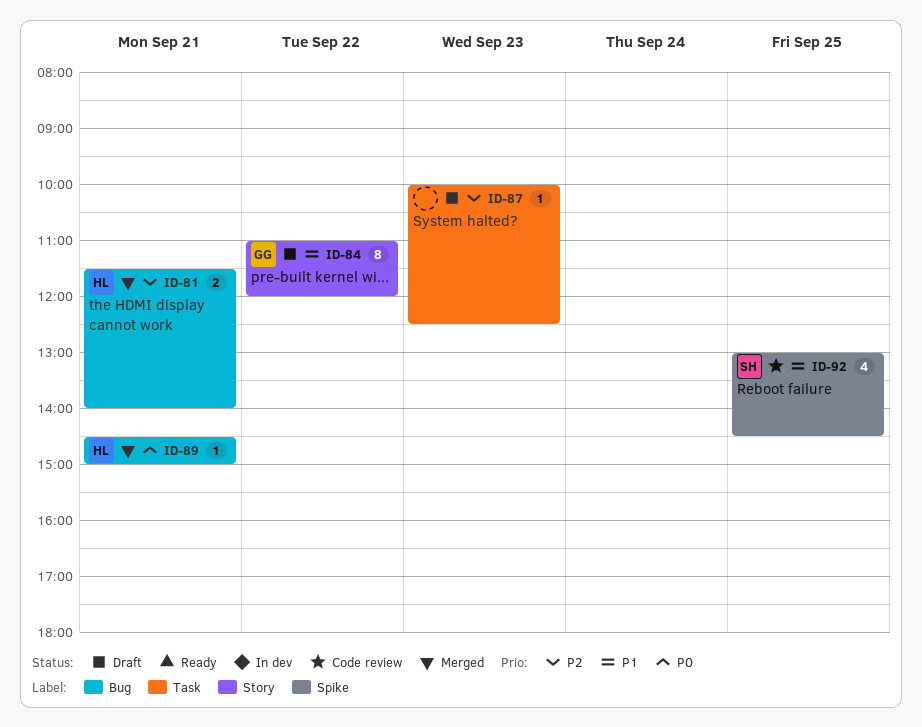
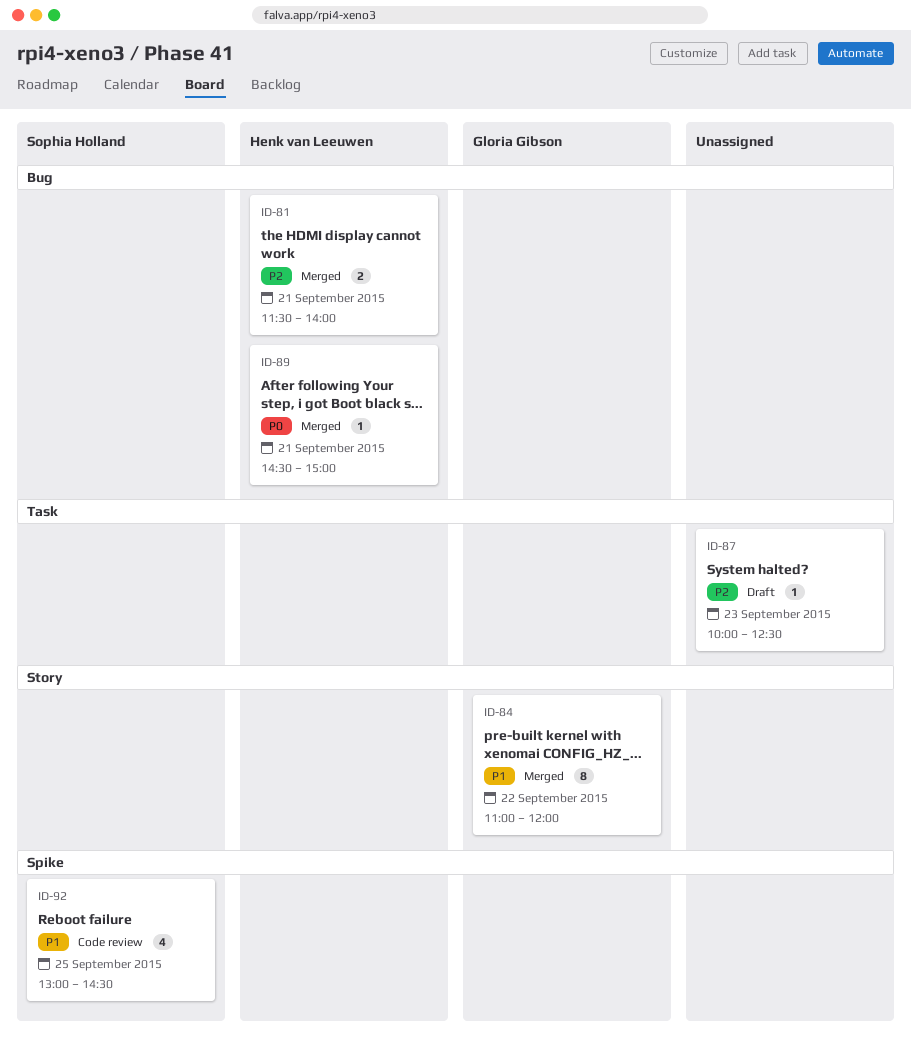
ID-84, status: Draft -> Merged

